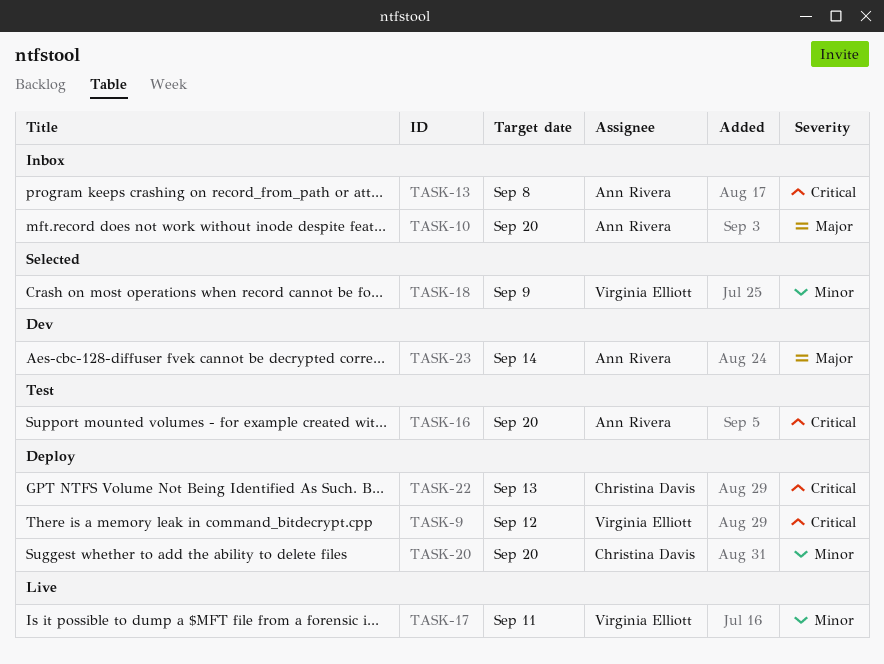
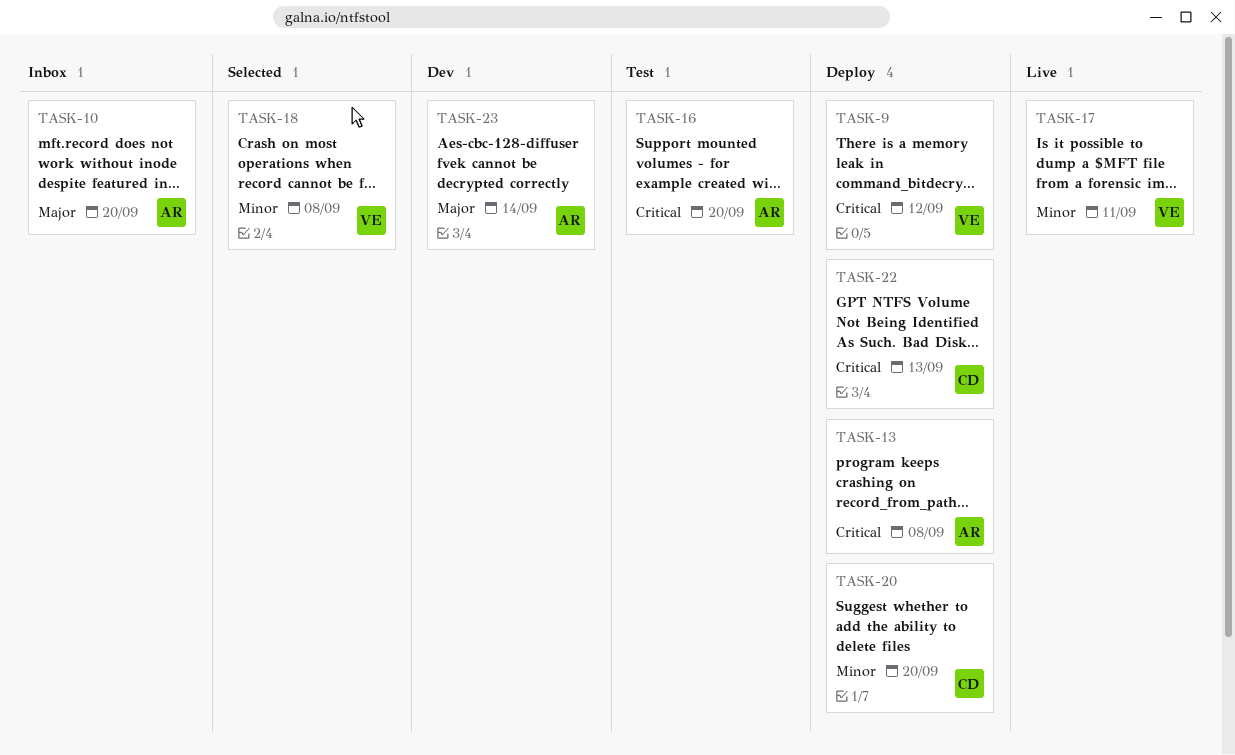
TASK-13, status: Inbox -> Deploy
TASK-18, due: Sep 9 -> Sep 8

